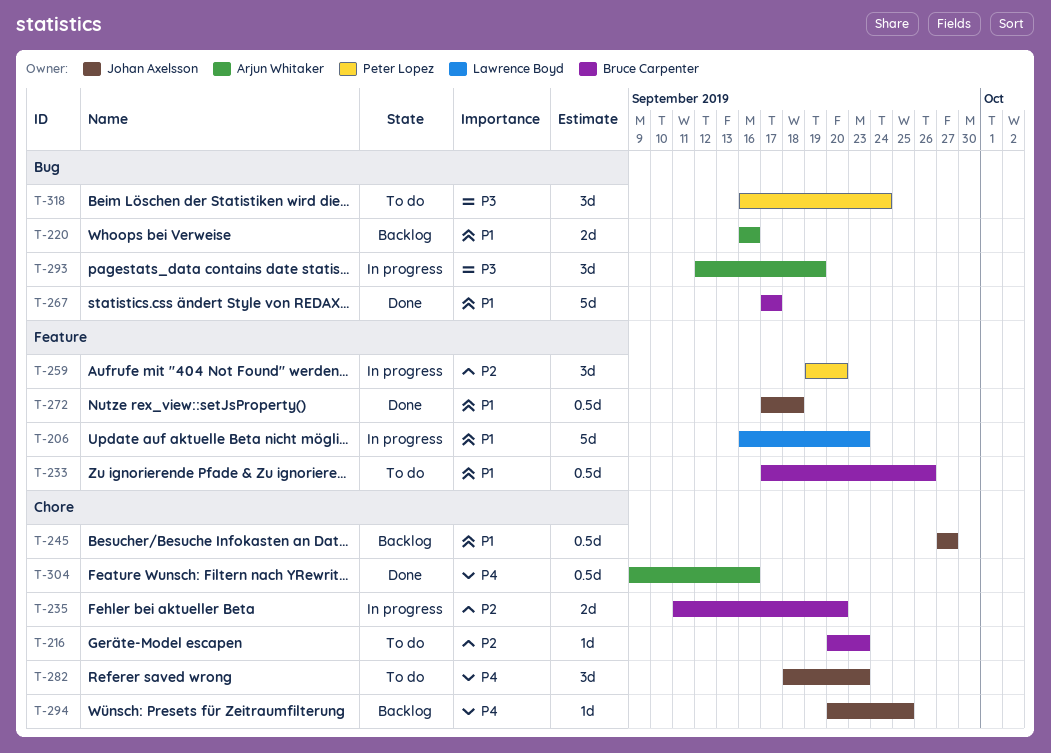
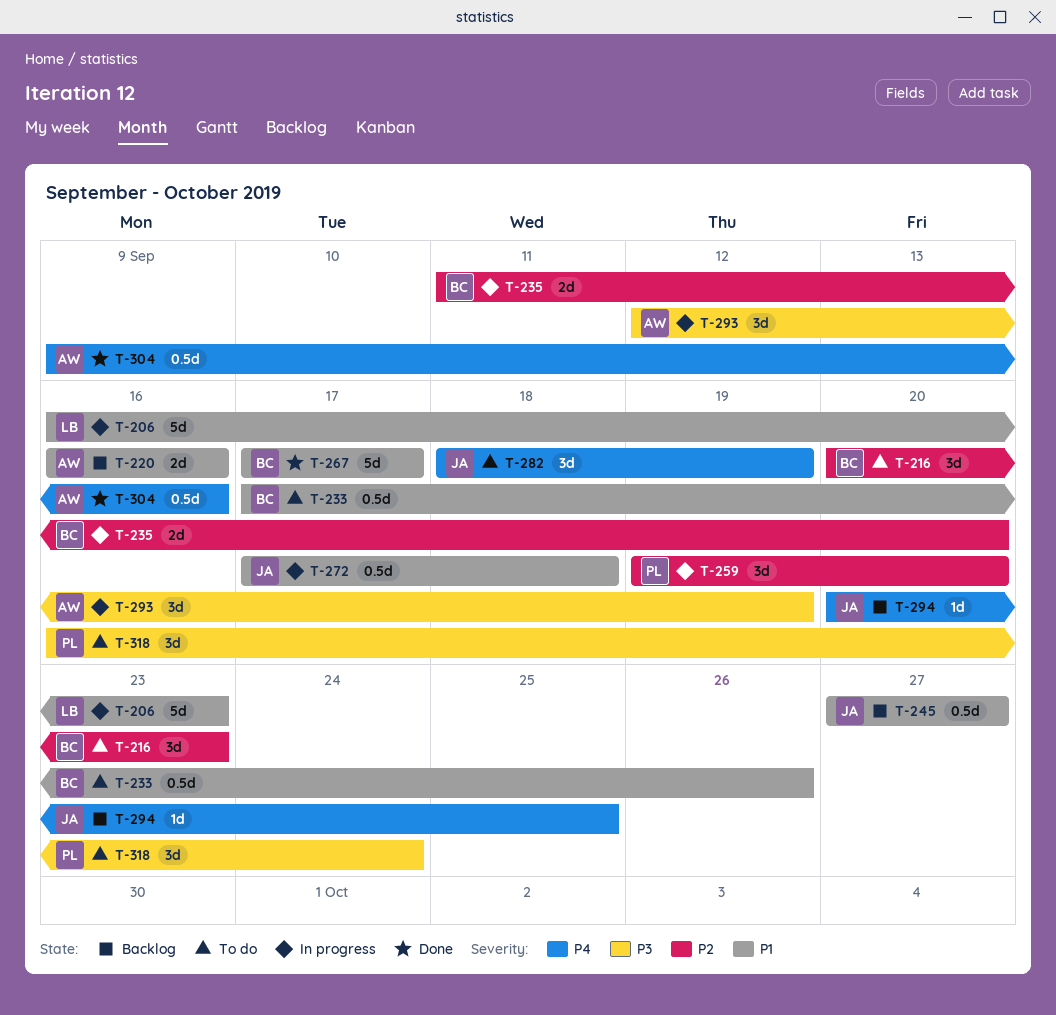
T-216, estimate: 1d -> 3d
T-272, status: Done -> In progress
T-282, due: Sep 23 -> Sep 19

